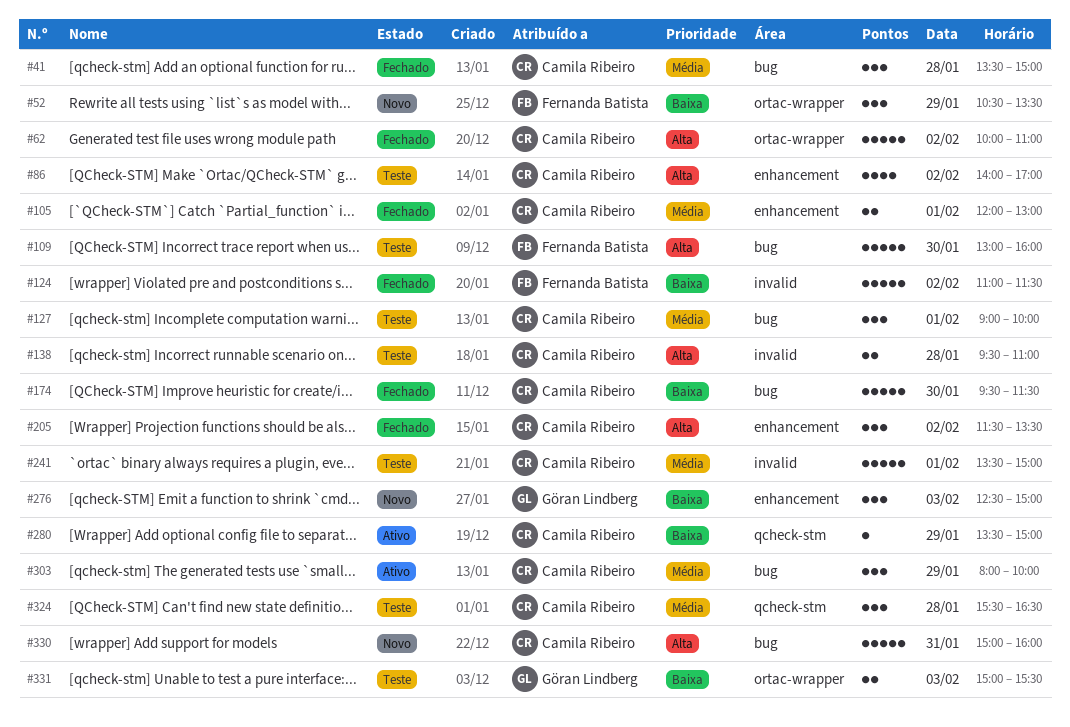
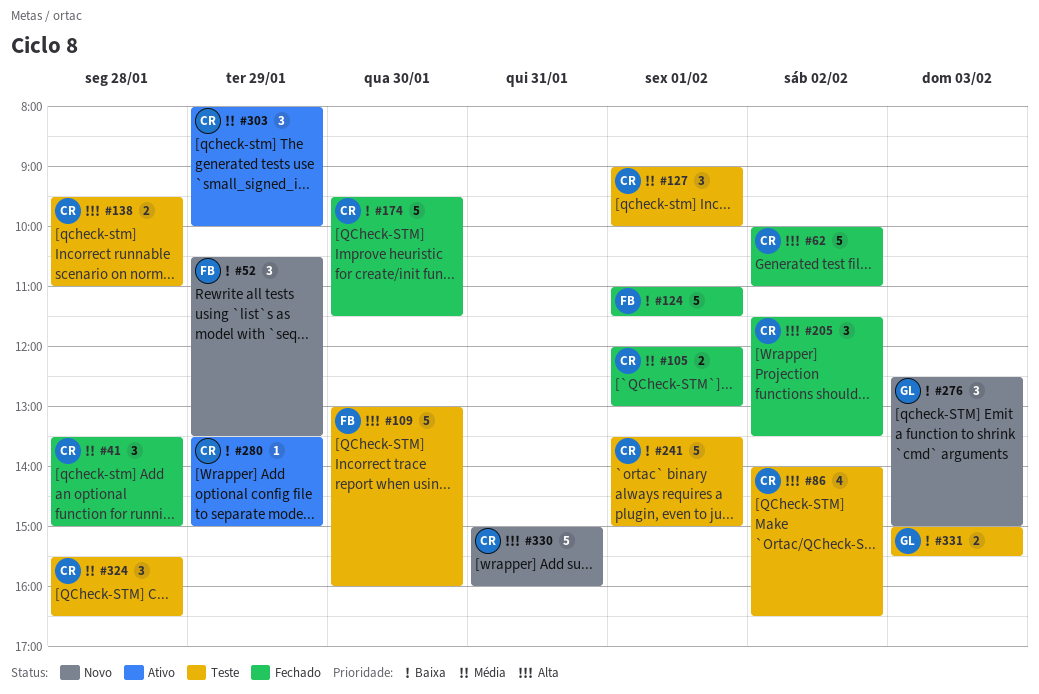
#86, ends: 17:00 -> 16:30
#124, day: Feb 2 -> Feb 1
#241, priority: Média -> Baixa

